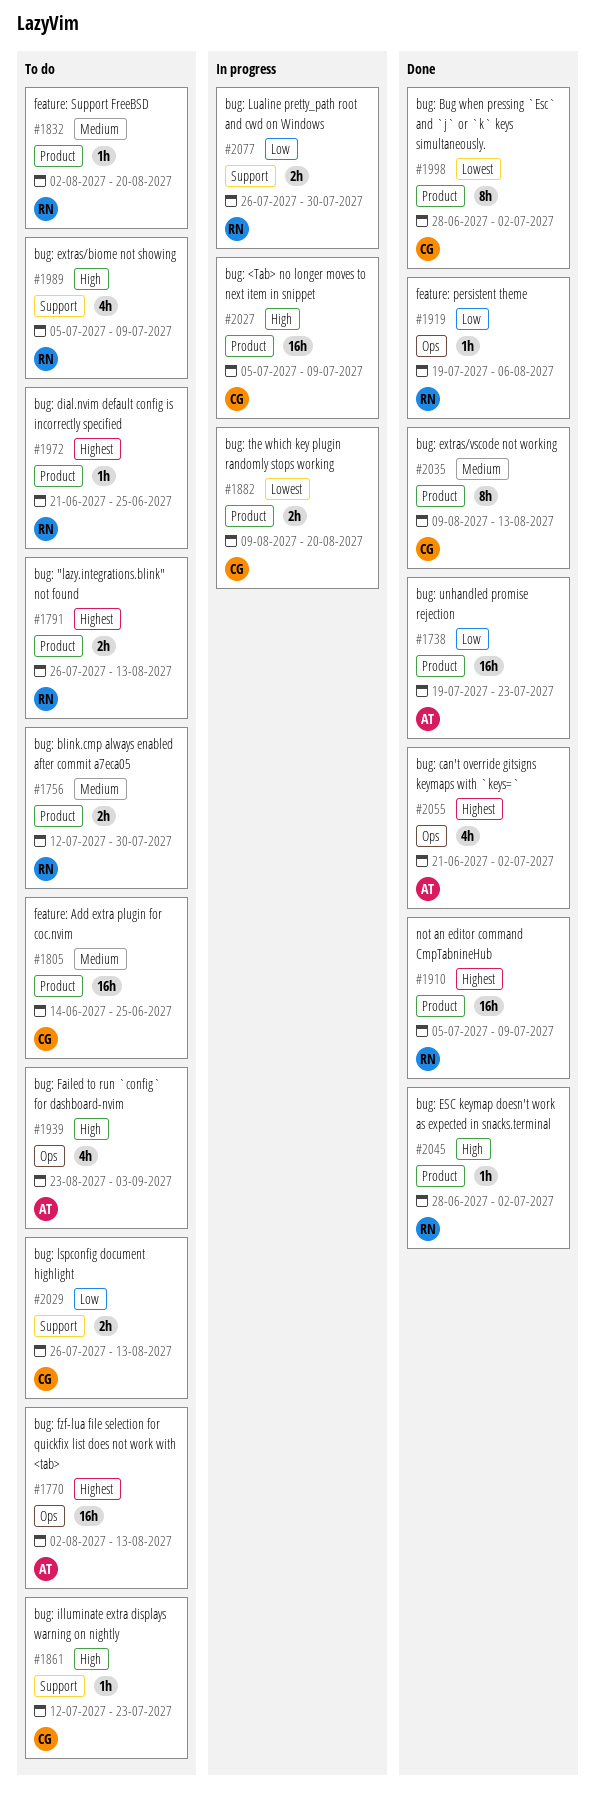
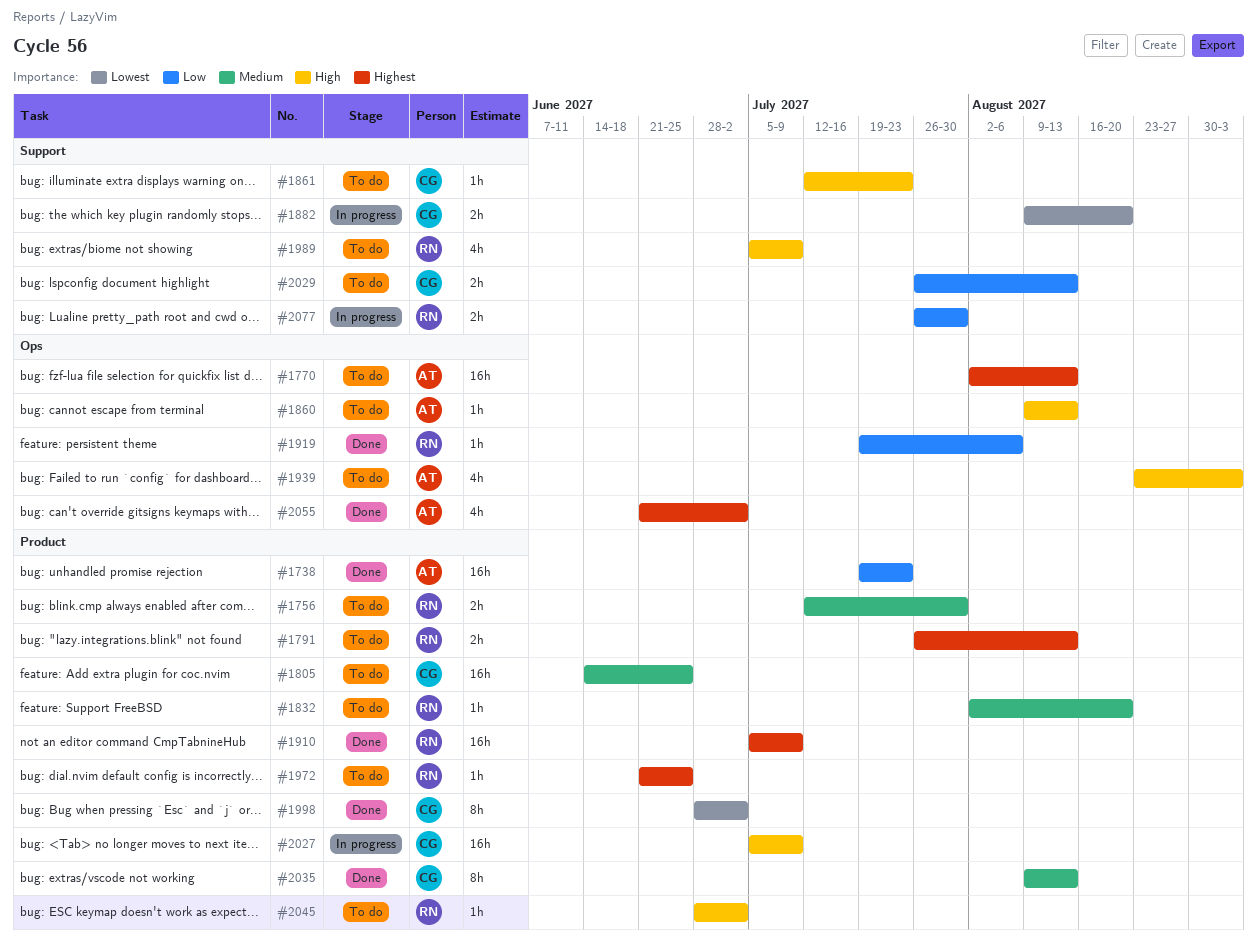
#1860: none -> present
#1882, label: Product -> Support
#2045, status: Done -> To do

